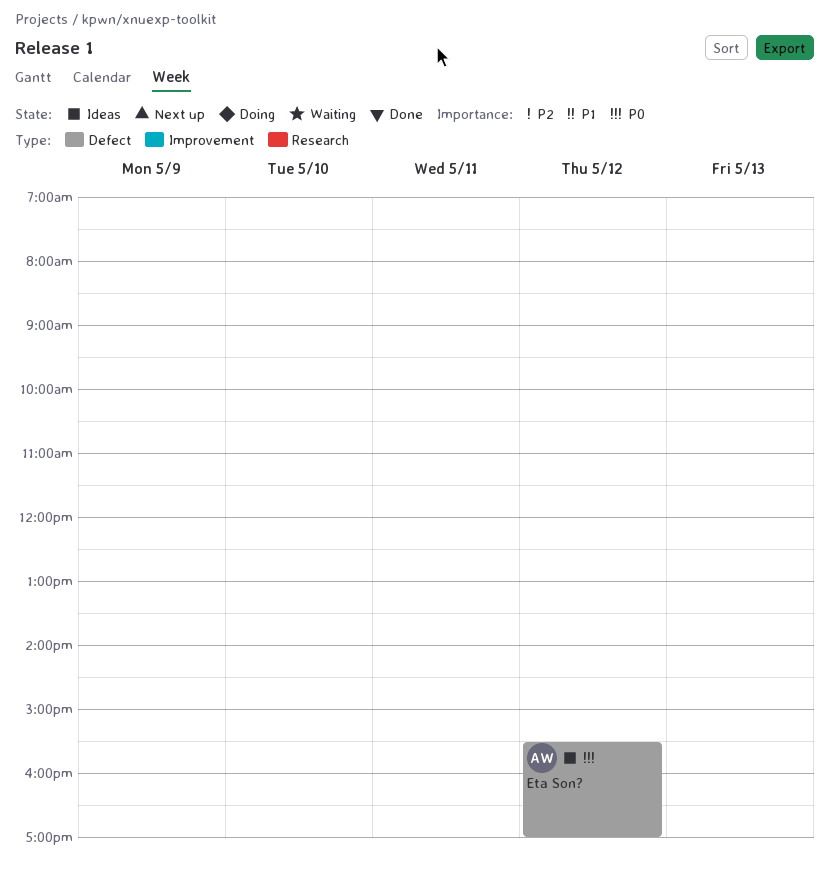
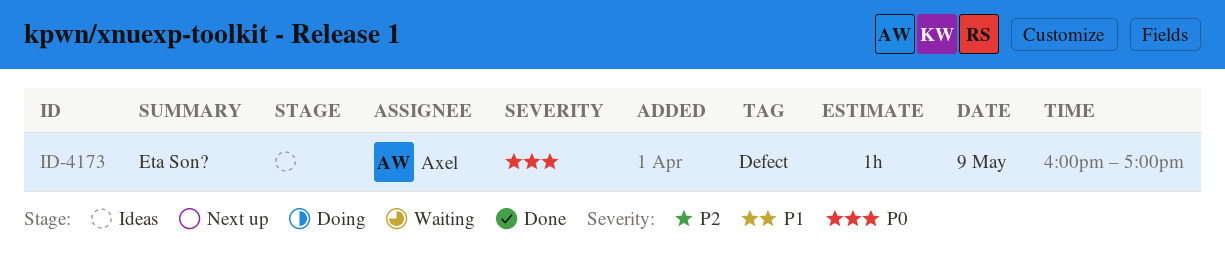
Eta Son?, day: May 12 -> May 9
Eta Son?, begins: 15:30 -> 16:00

